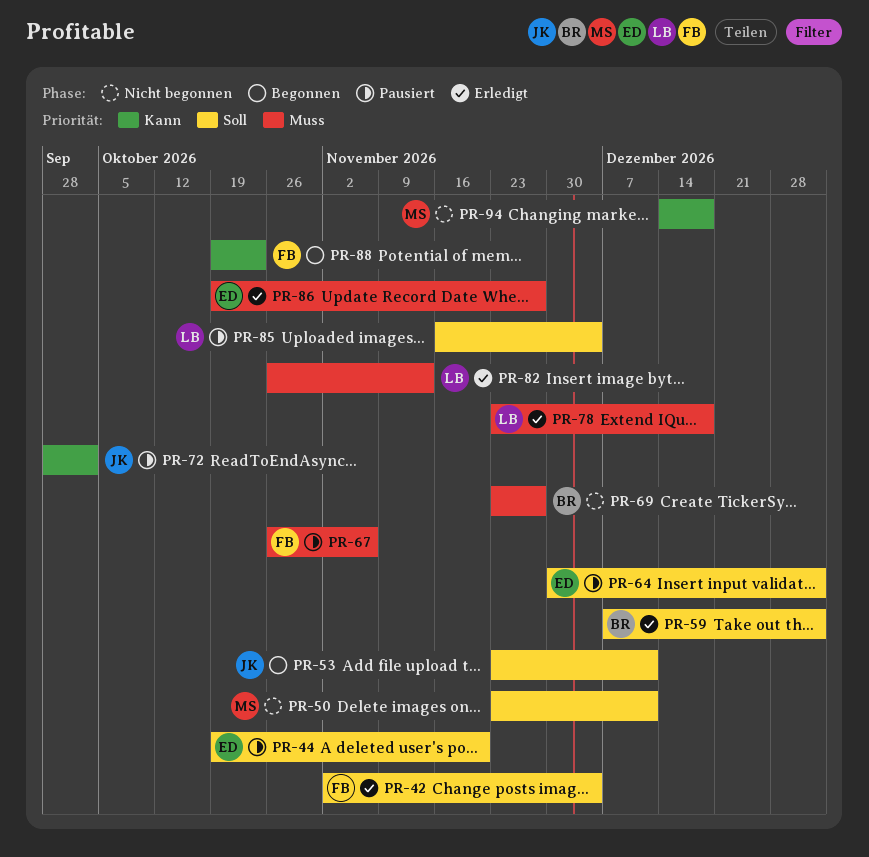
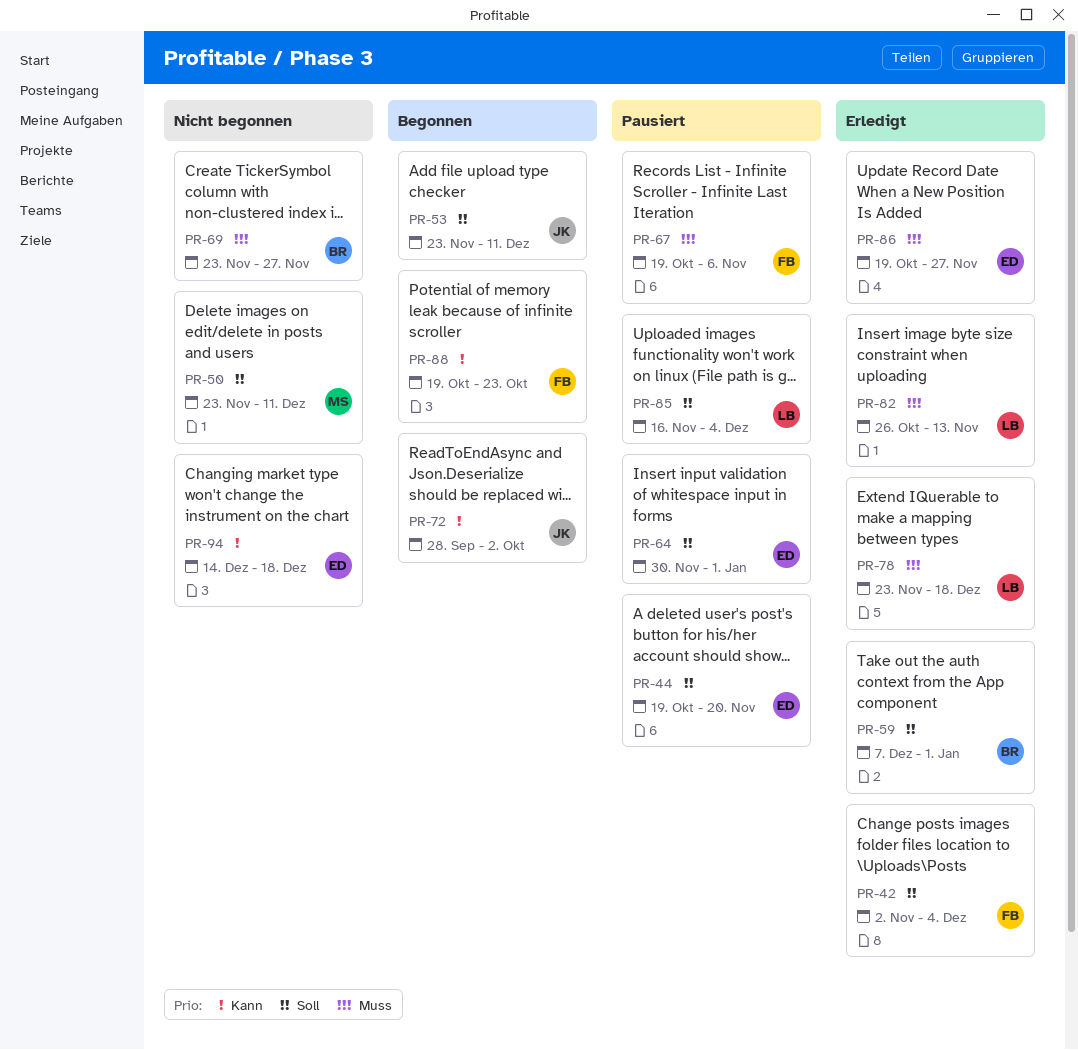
PR-67, start: Oct 26 -> Oct 19
PR-72, status: Pausiert -> Begonnen
PR-94, owner: MS -> ED

